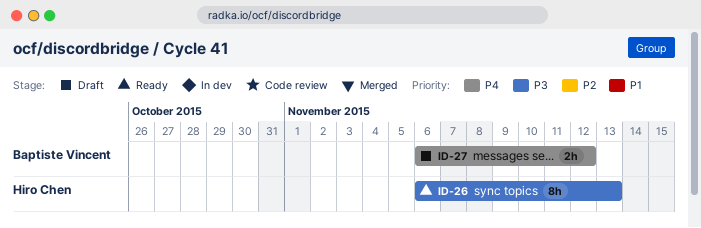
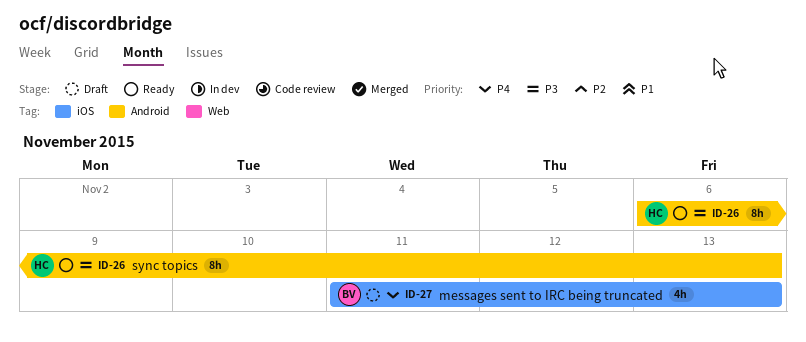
ID-27, estimate: 2h -> 4h
ID-27, start: Nov 6 -> Nov 11
ID-27, due: Nov 12 -> Nov 13

